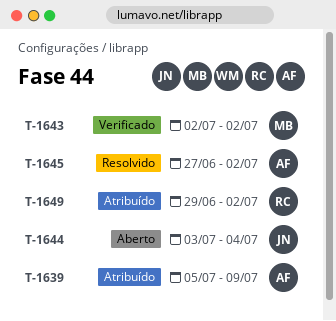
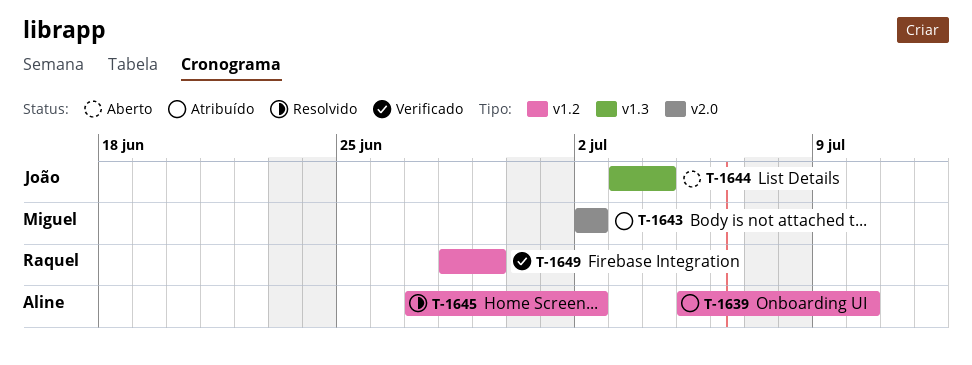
T-1639, due: Jul 9 -> Jul 10
T-1643, status: Verificado -> Atribuído
T-1649, status: Atribuído -> Verificado
T-1649, start: Jun 29 -> Jun 28
T-1649, due: Jul 2 -> Jun 29

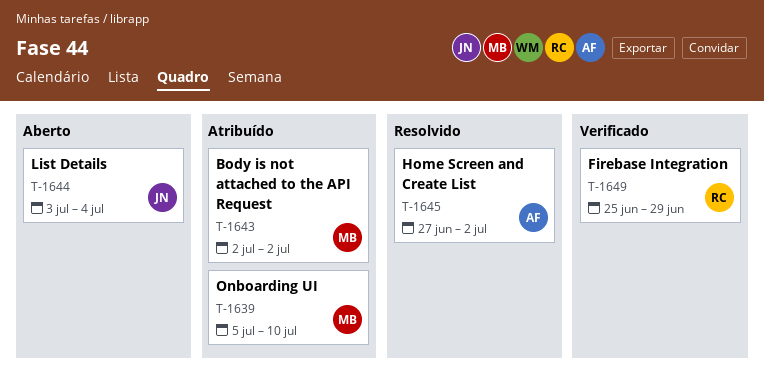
T-1639, owner: Aline -> Miguel
T-1649, start: Jun 28 -> Jun 25

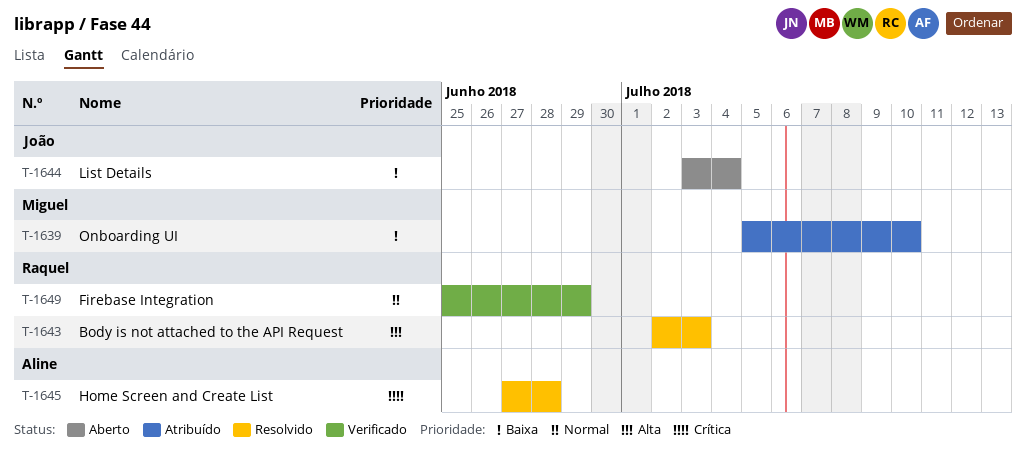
T-1643, status: Atribuído -> Resolvido
T-1643, owner: Miguel -> Raquel
T-1643, due: Jul 2 -> Jul 3
T-1645, due: Jul 2 -> Jun 28

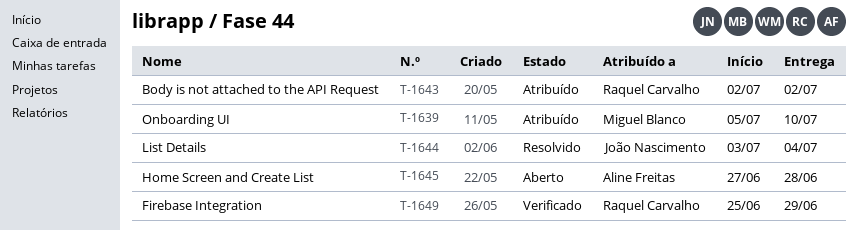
T-1643, status: Resolvido -> Atribuído
T-1643, due: Jul 3 -> Jul 2
T-1644, status: Aberto -> Resolvido
T-1645, status: Resolvido -> Aberto

